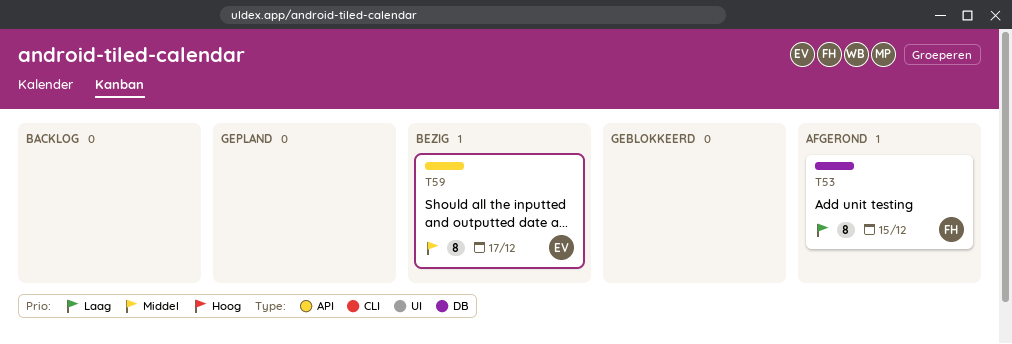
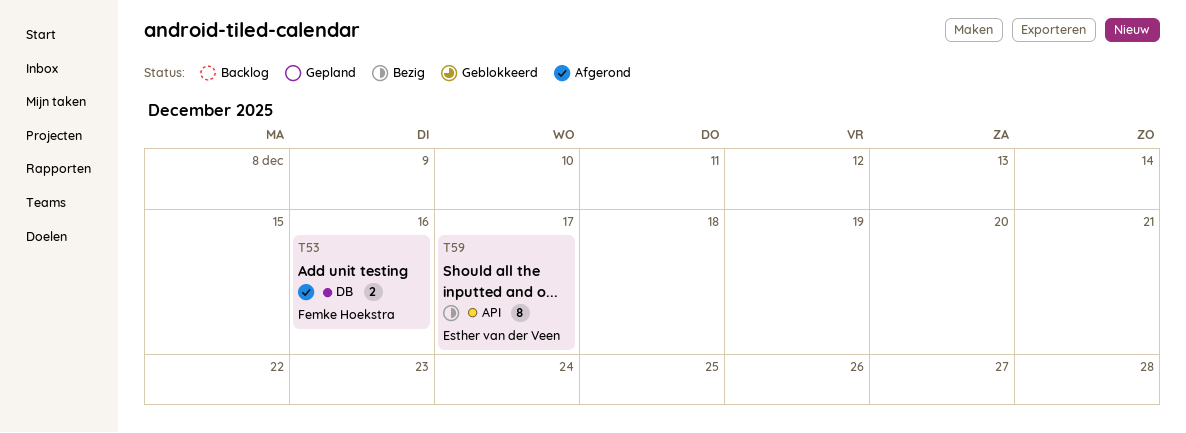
T53, estimate: 8 -> 2
T53, due: Dec 15 -> Dec 16

